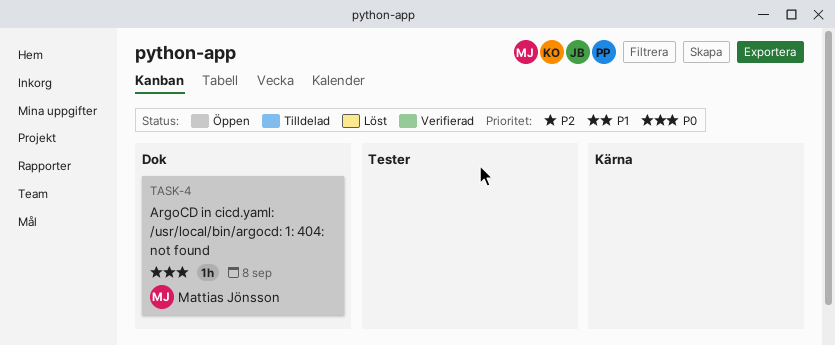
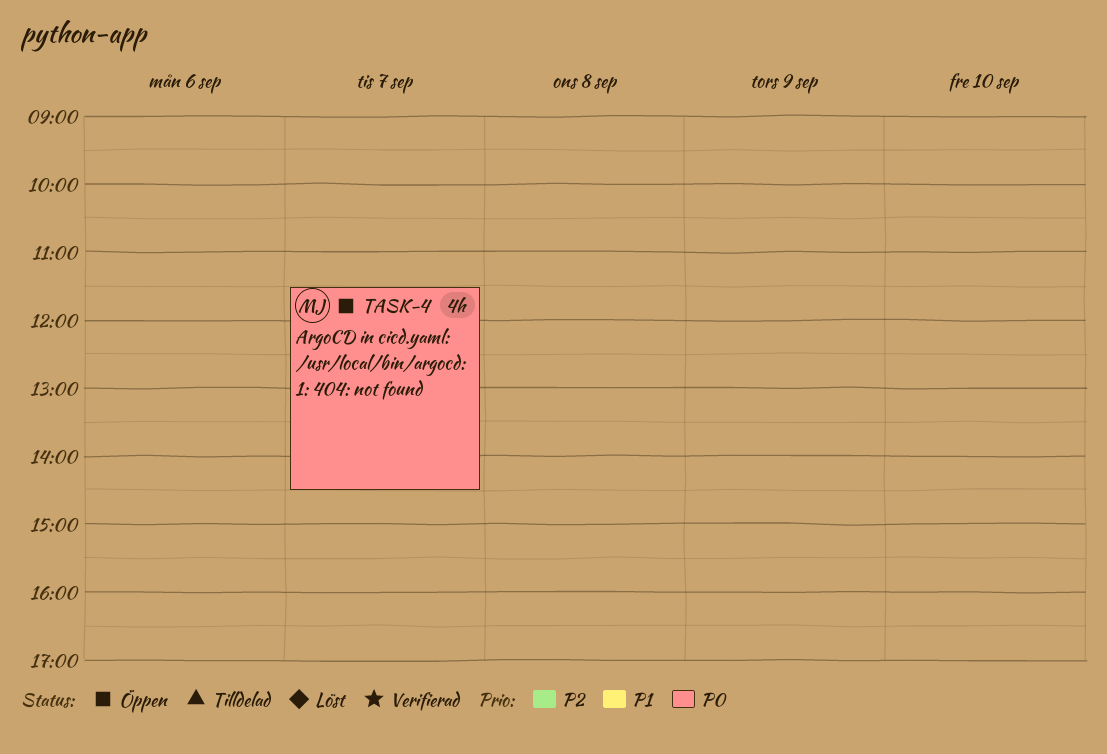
TASK-4, estimate: 1h -> 4h
TASK-4, day: Sep 8 -> Sep 7

